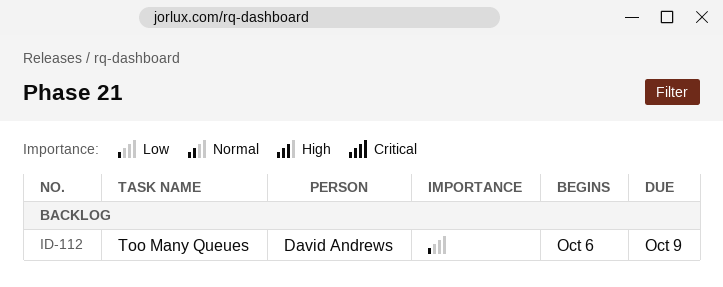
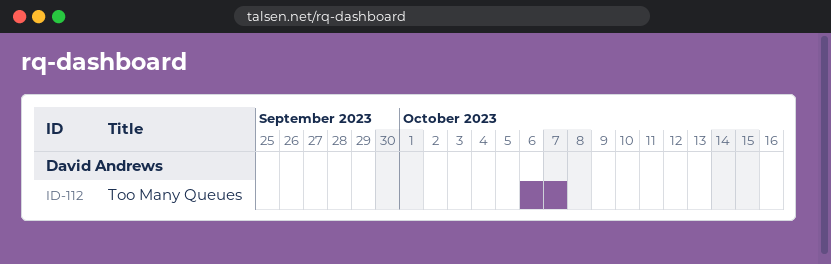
ID-112, due: Oct 9 -> Oct 7

